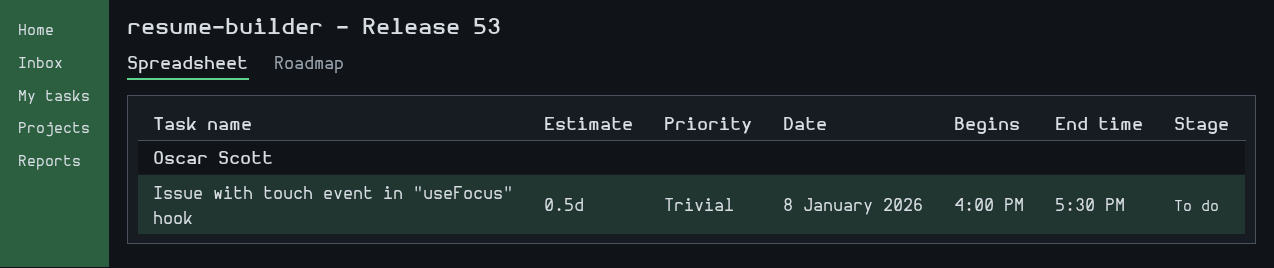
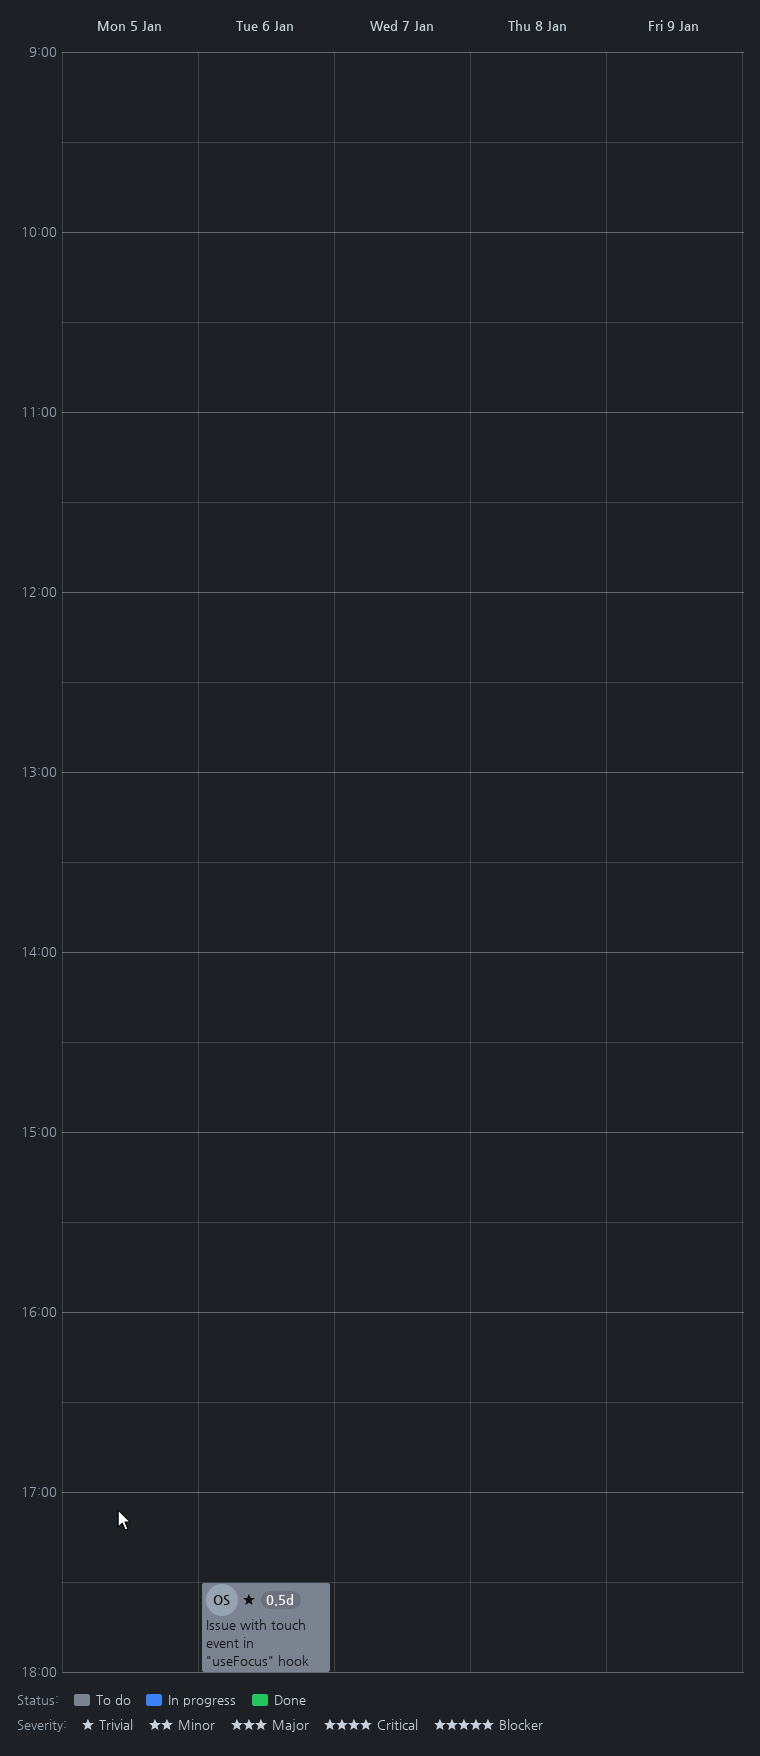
Issue with touch event in "useFocus" hook, day: Jan 8 -> Jan 6
Issue with touch event in "useFocus" hook, begins: 16:00 -> 17:30
Issue with touch event in "useFocus" hook, ends: 17:30 -> 18:00

